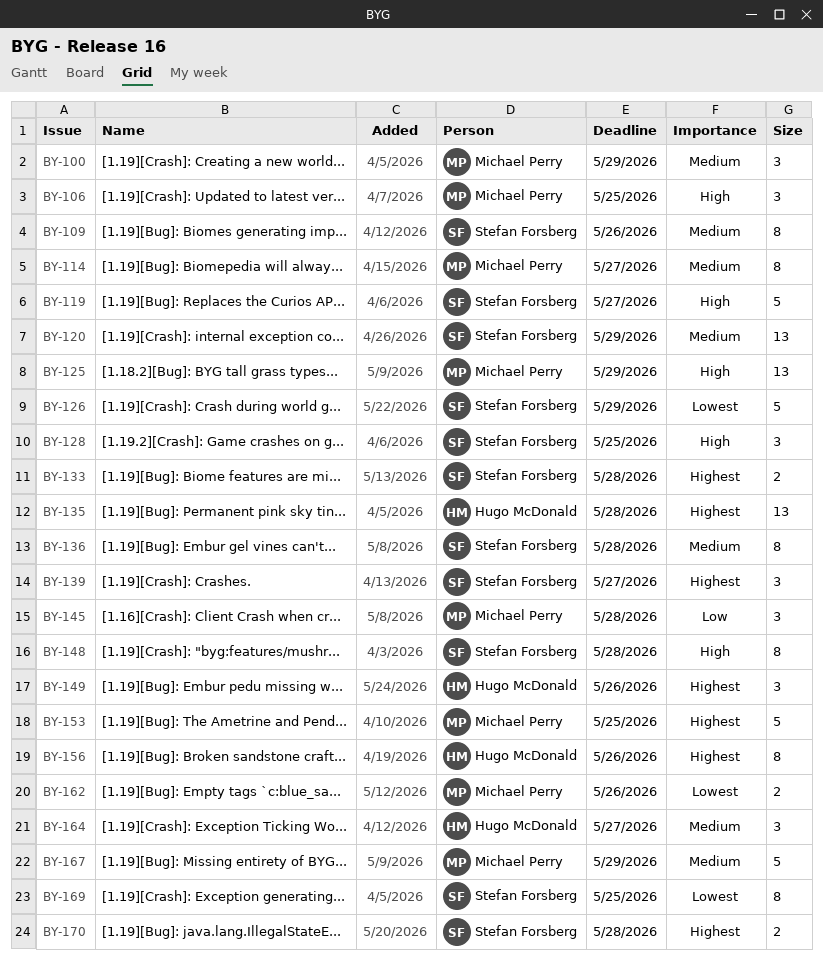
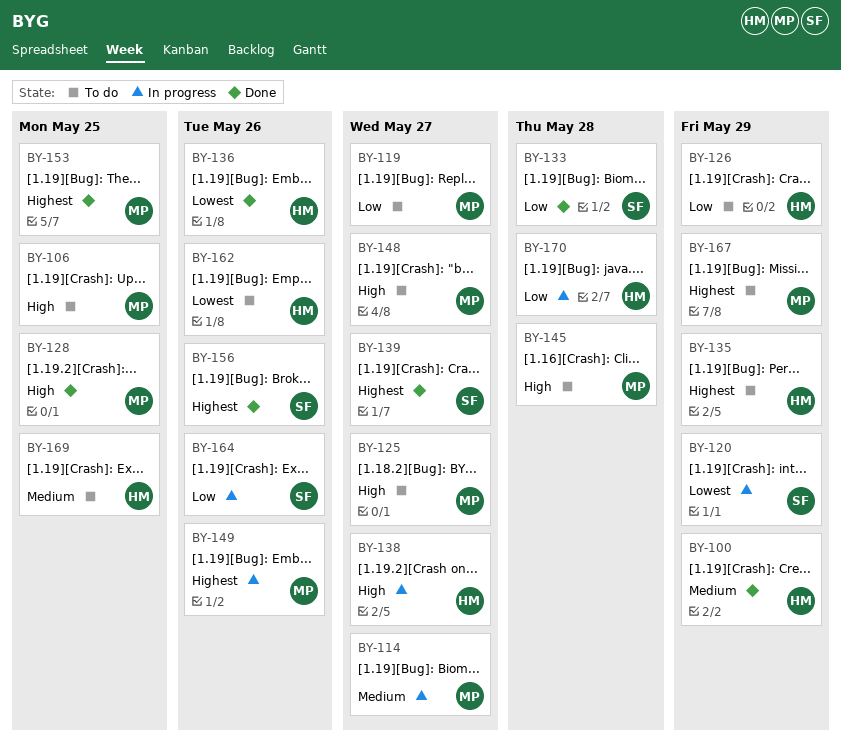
BY-100, owner: Michael Perry -> Hugo McDonald
BY-109: present -> none
BY-119, owner: Stefan Forsberg -> Michael Perry
BY-119, priority: High -> Low
BY-120, priority: Medium -> Lowest
BY-125, due: May 29 -> May 27
BY-126, owner: Stefan Forsberg -> Hugo McDonald
BY-126, priority: Lowest -> Low
BY-128, owner: Stefan Forsberg -> Michael Perry
BY-133, priority: Highest -> Low
BY-135, due: May 28 -> May 29
BY-136, owner: Stefan Forsberg -> Hugo McDonald
BY-136, priority: Medium -> Lowest
BY-136, due: May 28 -> May 26
BY-138: none -> present
BY-145, priority: Low -> High
BY-148, owner: Stefan Forsberg -> Michael Perry
BY-148, due: May 28 -> May 27
BY-149, owner: Hugo McDonald -> Michael Perry
BY-156, owner: Hugo McDonald -> Stefan Forsberg
BY-162, owner: Michael Perry -> Hugo McDonald
BY-164, owner: Hugo McDonald -> Stefan Forsberg
BY-164, priority: Medium -> Low
BY-164, due: May 27 -> May 26
BY-167, priority: Medium -> Highest
BY-169, owner: Stefan Forsberg -> Hugo McDonald
BY-169, priority: Lowest -> Medium
BY-170, owner: Stefan Forsberg -> Hugo McDonald
BY-170, priority: Highest -> Low

